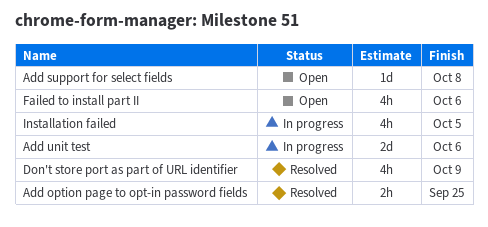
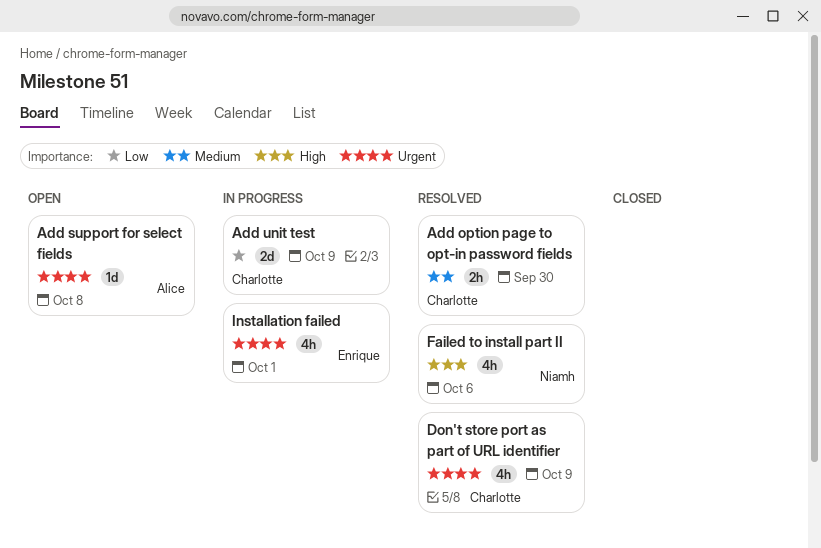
Add option page to opt-in password fields, due: Sep 25 -> Sep 30
Add unit test, due: Oct 6 -> Oct 9
Failed to install part II, status: Open -> Resolved
Installation failed, due: Oct 5 -> Oct 1

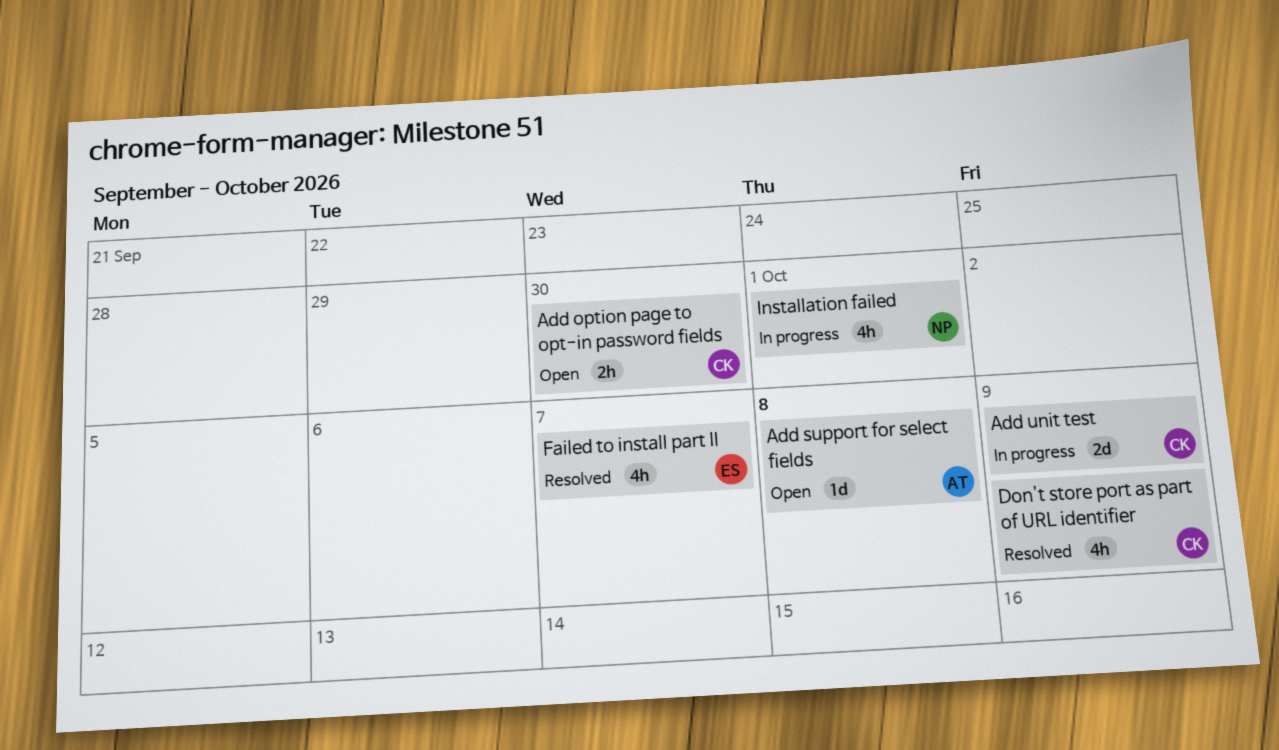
Add option page to opt-in password fields, status: Resolved -> Open
Failed to install part II, owner: Niamh -> Enrique
Failed to install part II, due: Oct 6 -> Oct 7
Installation failed, owner: Enrique -> Niamh

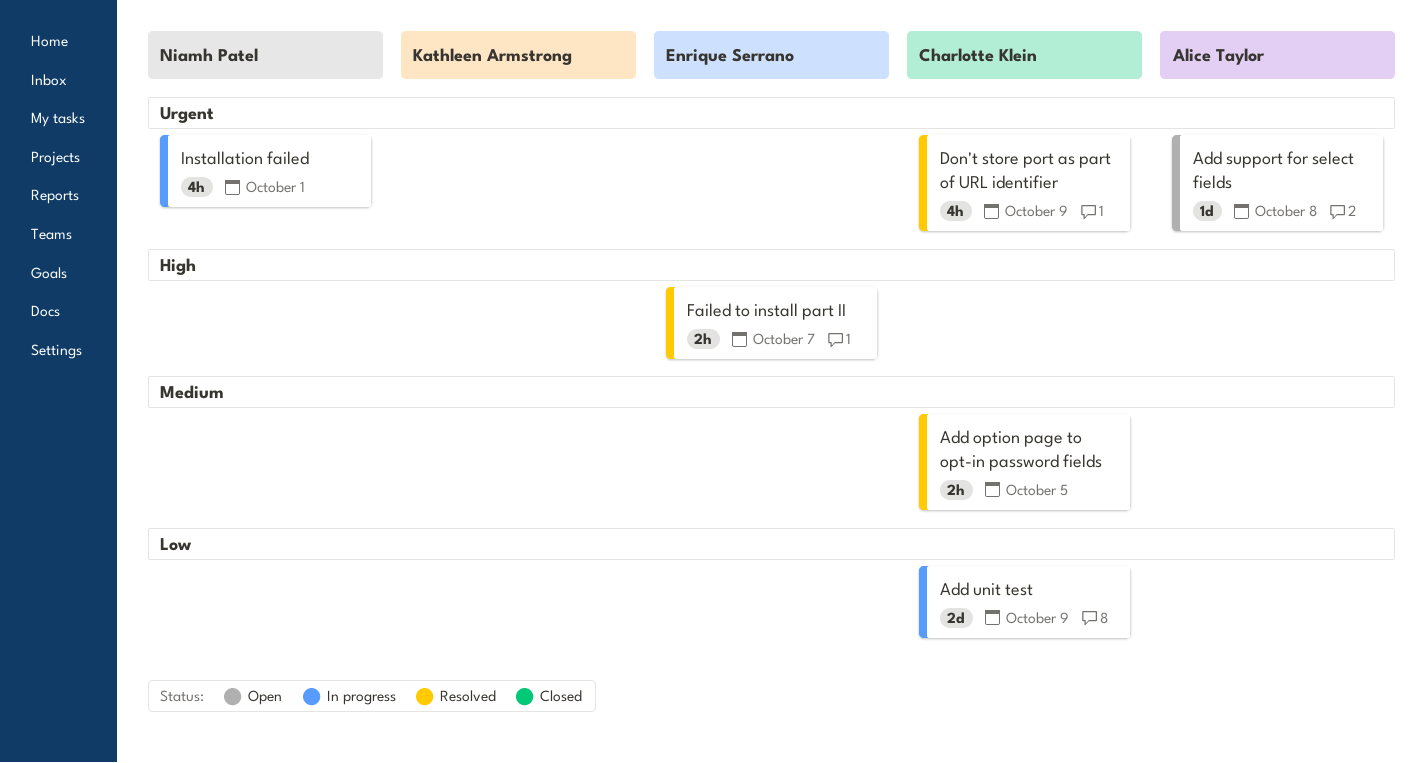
Add option page to opt-in password fields, status: Open -> Resolved
Add option page to opt-in password fields, due: Sep 30 -> Oct 5
Failed to install part II, estimate: 4h -> 2h

